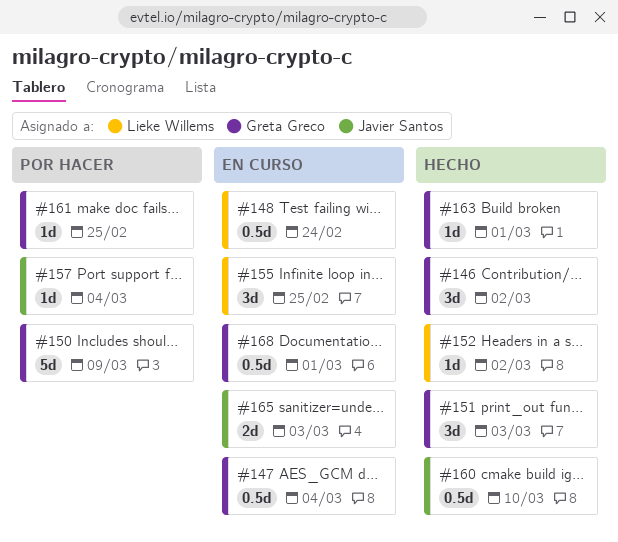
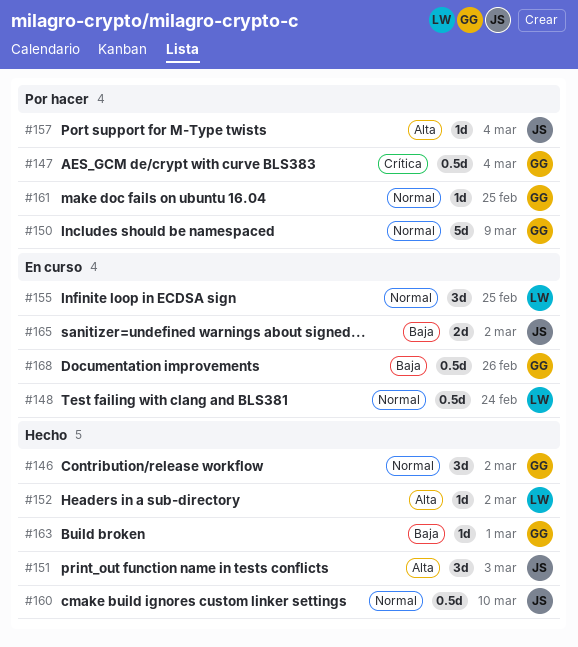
#147, status: En curso -> Por hacer
#151, owner: Greta Greco -> Javier Santos
#165, due: Mar 3 -> Mar 2
#168, due: Mar 1 -> Feb 26

